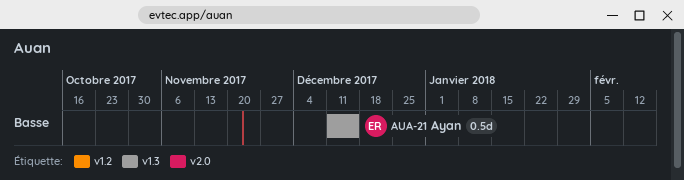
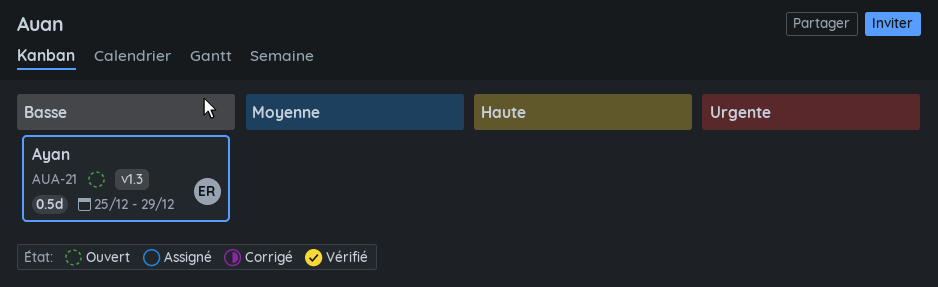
AUA-21, start: Dec 11 -> Dec 25
AUA-21, due: Dec 15 -> Dec 29

